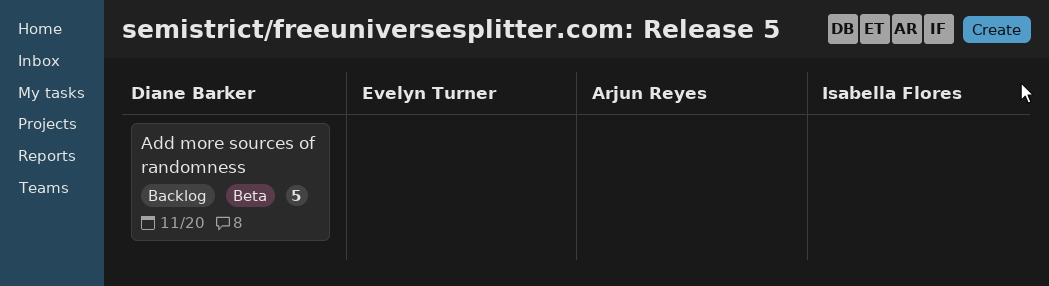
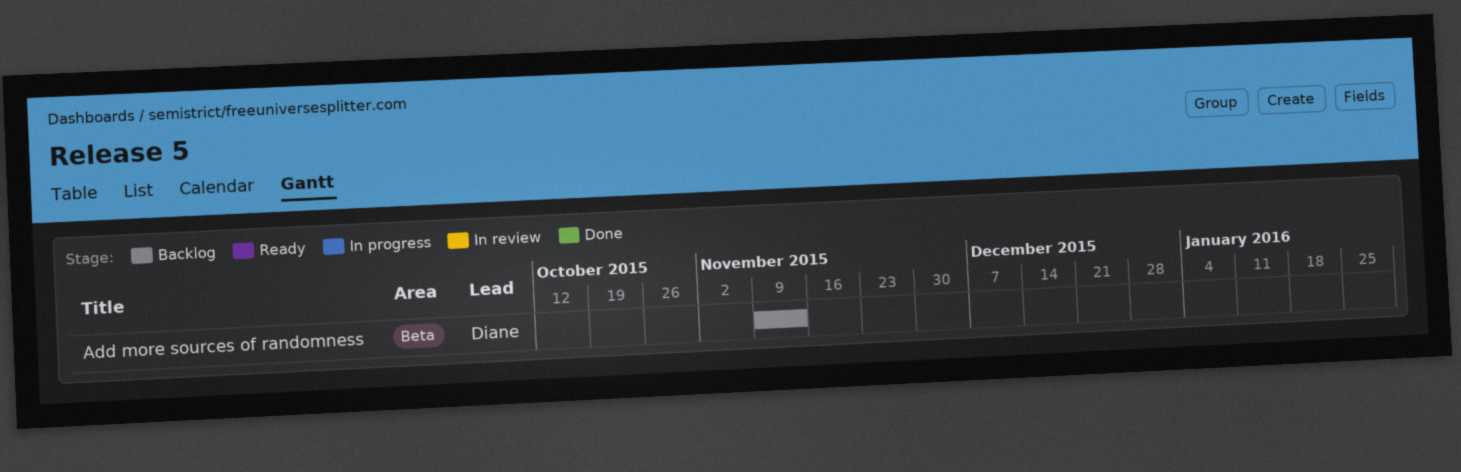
Add more sources of randomness, due: Nov 20 -> Nov 13

